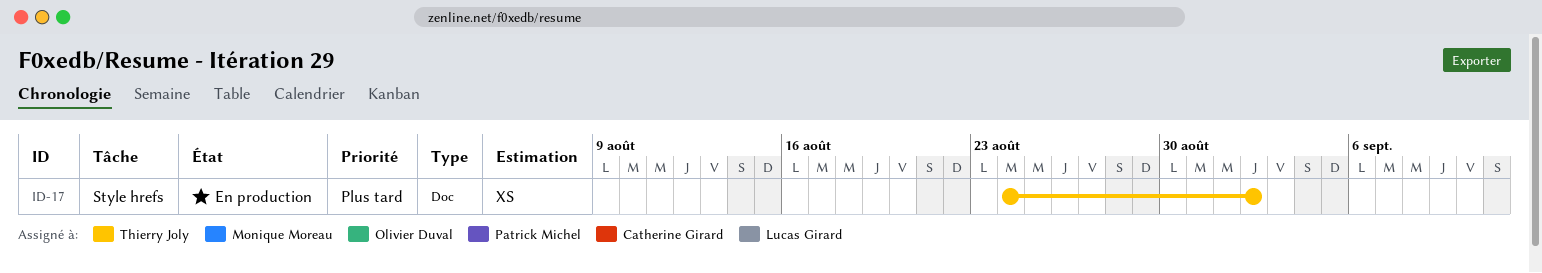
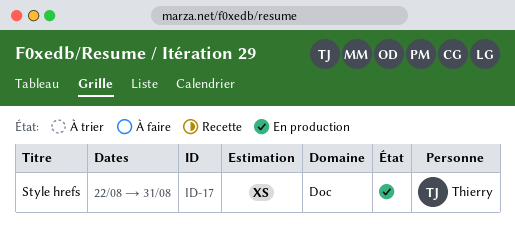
ID-17, start: Aug 24 -> Aug 22
ID-17, due: Sep 2 -> Aug 31

